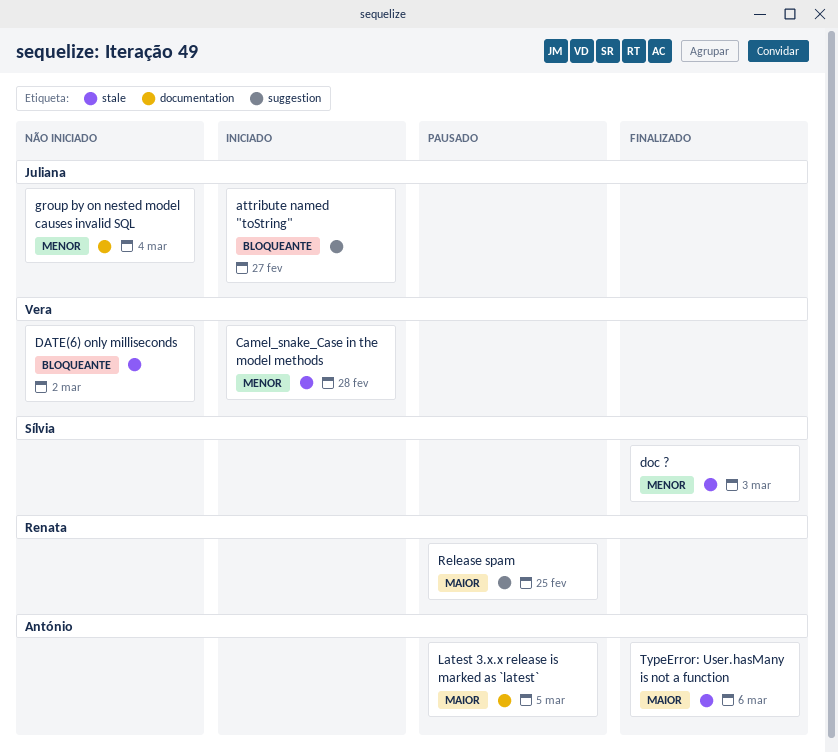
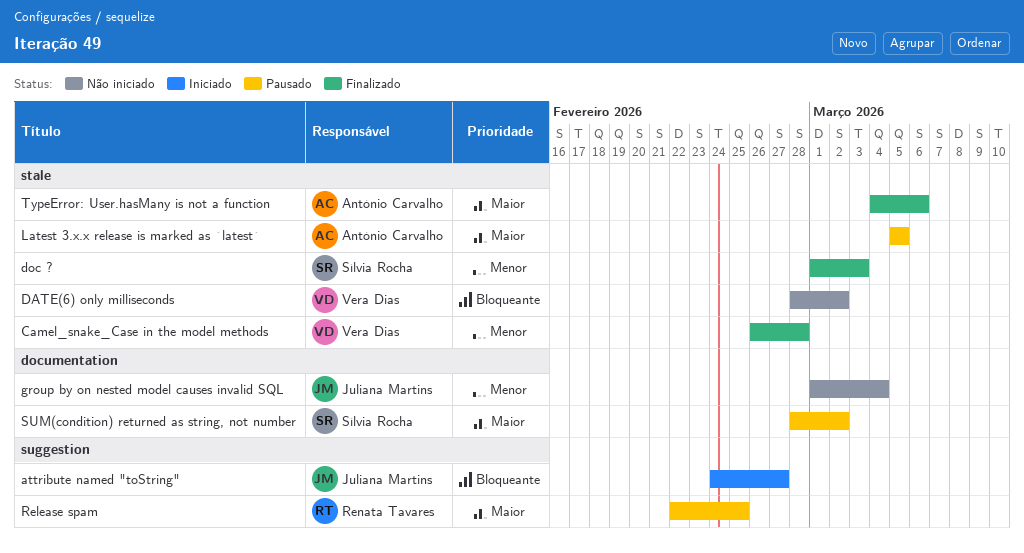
Camel_snake_Case in the model methods, status: Iniciado -> Finalizado
Latest 3.x.x release is marked as `latest`, label: documentation -> stale
SUM(condition) returned as string, not number: none -> present

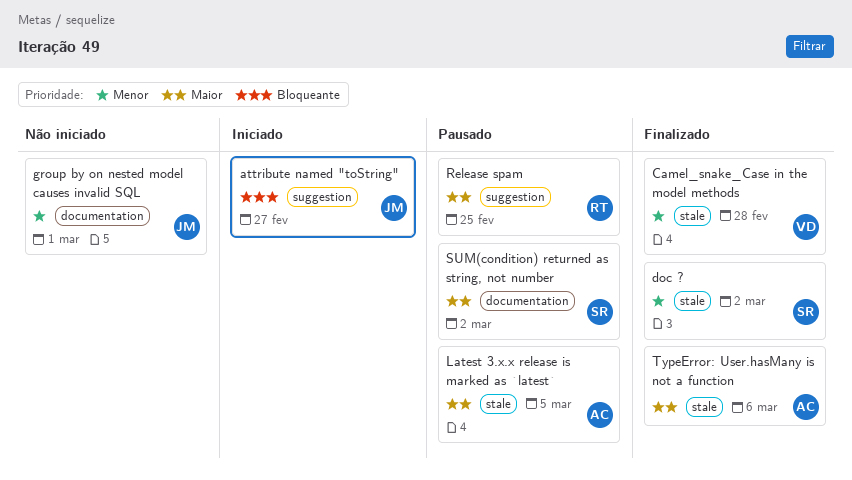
DATE(6) only milliseconds: present -> none
doc ?, due: Mar 3 -> Mar 2
group by on nested model causes invalid SQL, due: Mar 4 -> Mar 1

